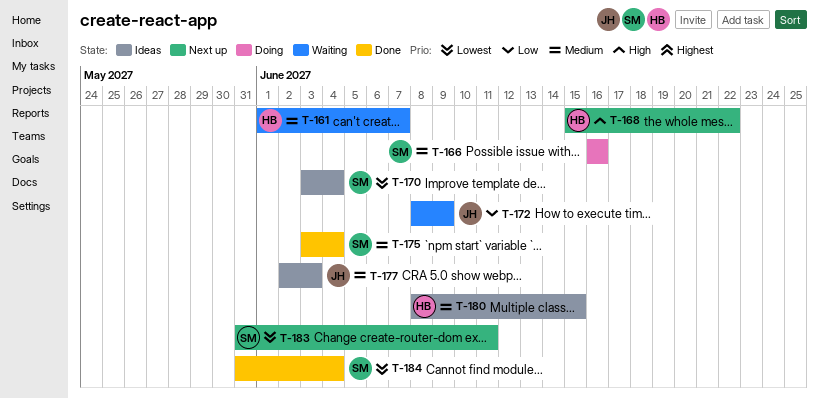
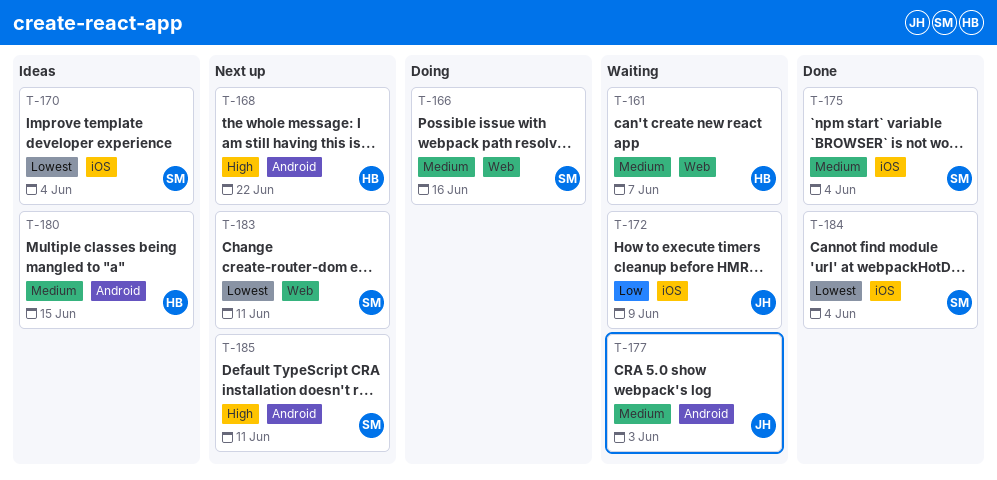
T-177, status: Ideas -> Waiting
T-185: none -> present

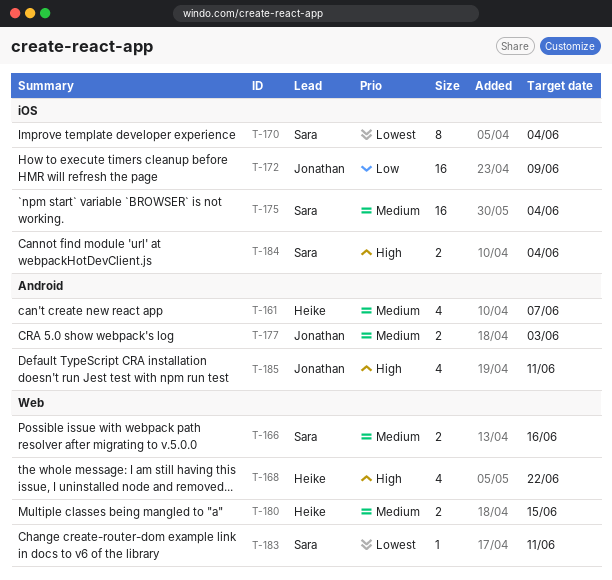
T-161, label: Web -> Android
T-168, label: Android -> Web
T-180, label: Android -> Web
T-184, priority: Lowest -> High
T-185, owner: Sara -> Jonathan

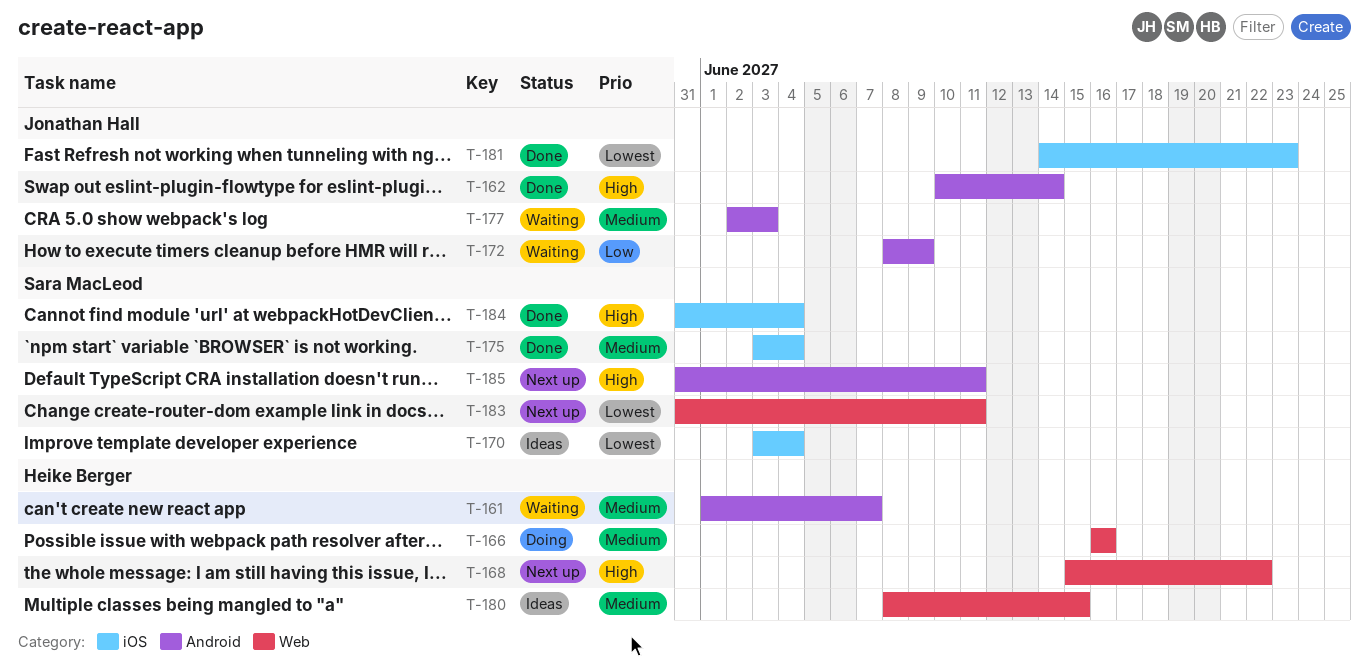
T-162: none -> present
T-166, owner: Sara MacLeod -> Heike Berger
T-172, label: iOS -> Android
T-181: none -> present
T-185, owner: Jonathan Hall -> Sara MacLeod

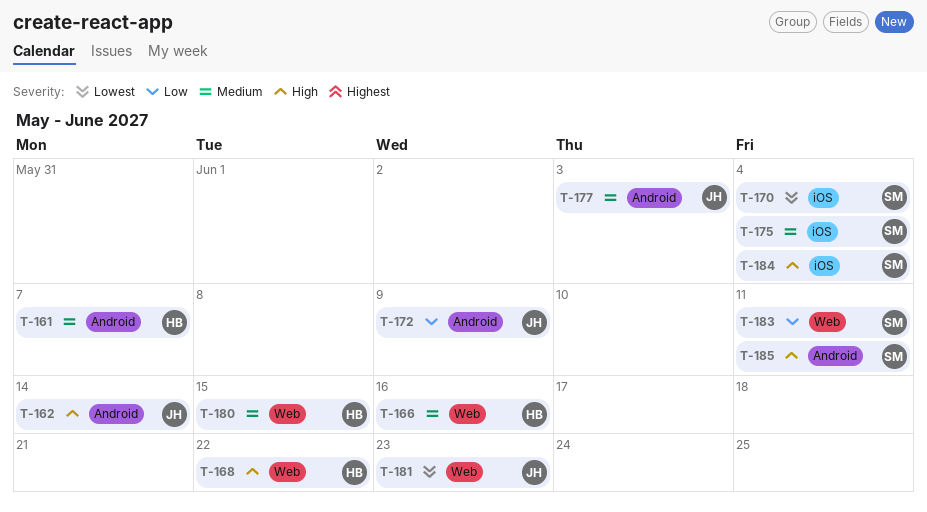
T-181, label: iOS -> Web
T-183, priority: Lowest -> Low

